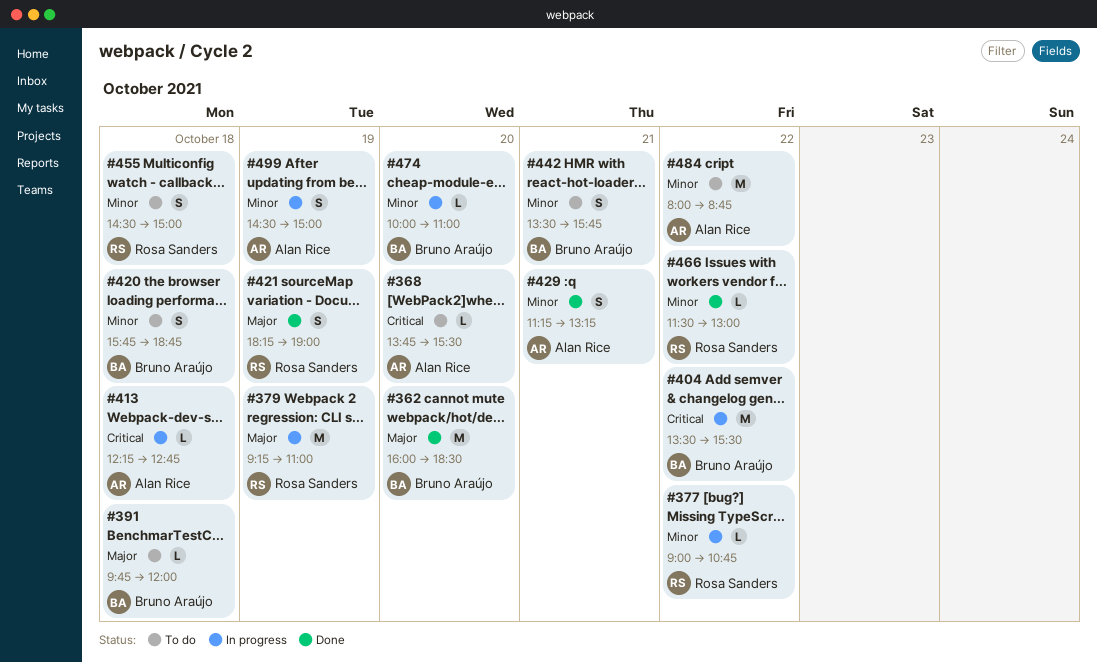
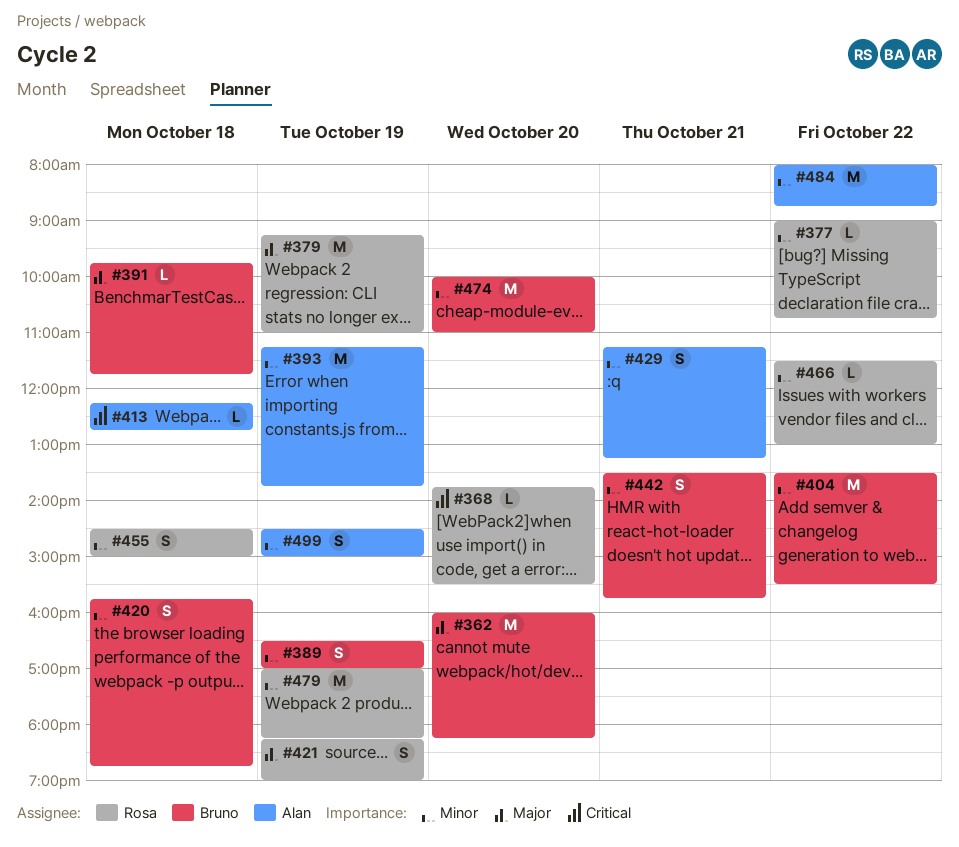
#362, ends: 18:30 -> 18:15
#368, owner: Alan Rice -> Rosa Sanders
#389: none -> present
#391, ends: 12:00 -> 11:45
#393: none -> present
#404, priority: Critical -> Minor
#474, estimate: L -> M
#479: none -> present

